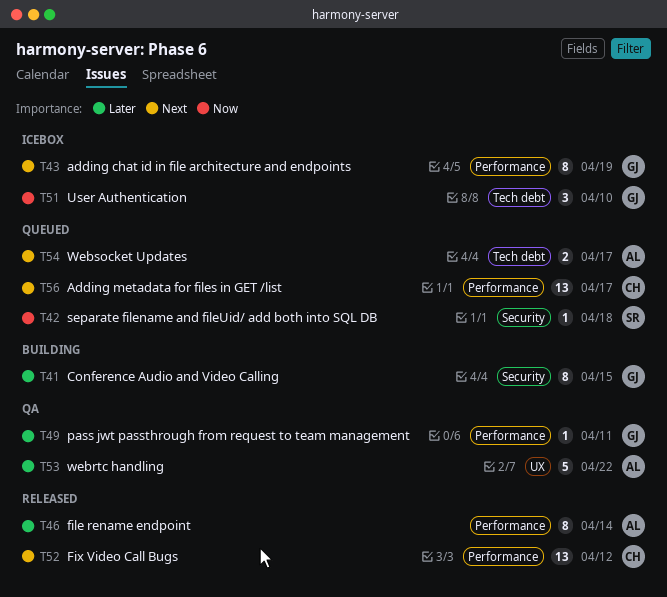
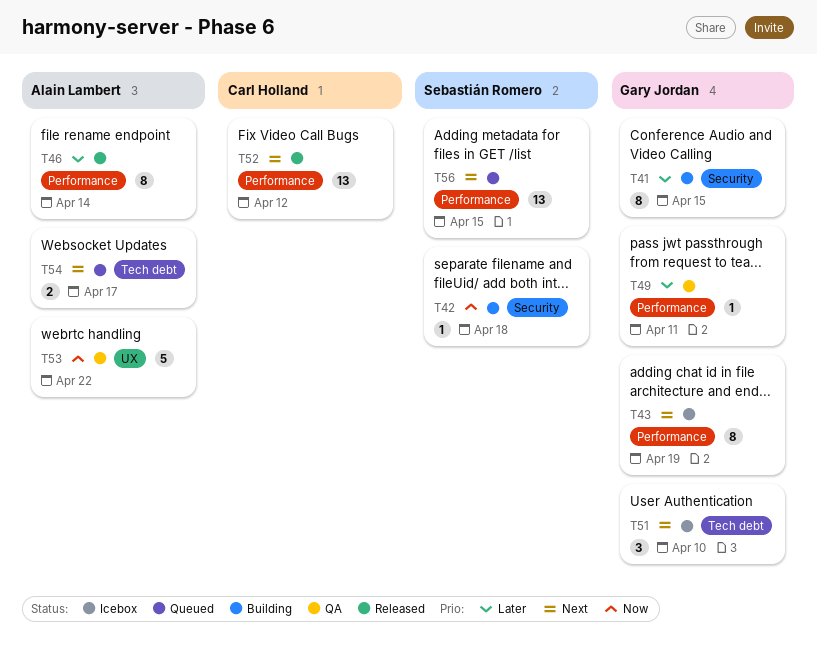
T42, status: Queued -> Building
T51, priority: Now -> Next
T53, priority: Later -> Now
T56, owner: Carl Holland -> Sebastián Romero
T56, due: Apr 17 -> Apr 15

